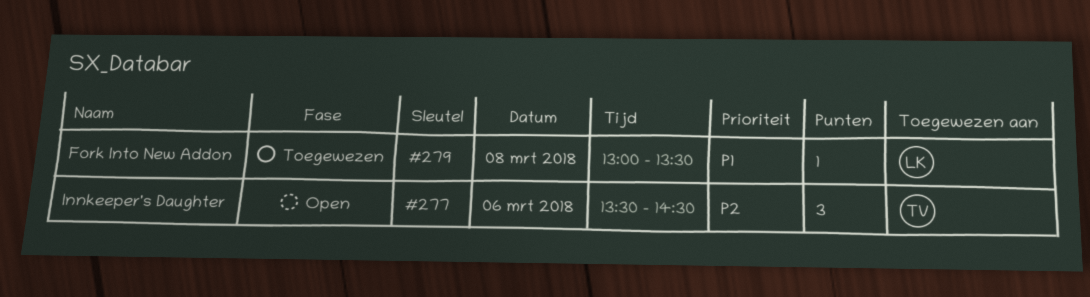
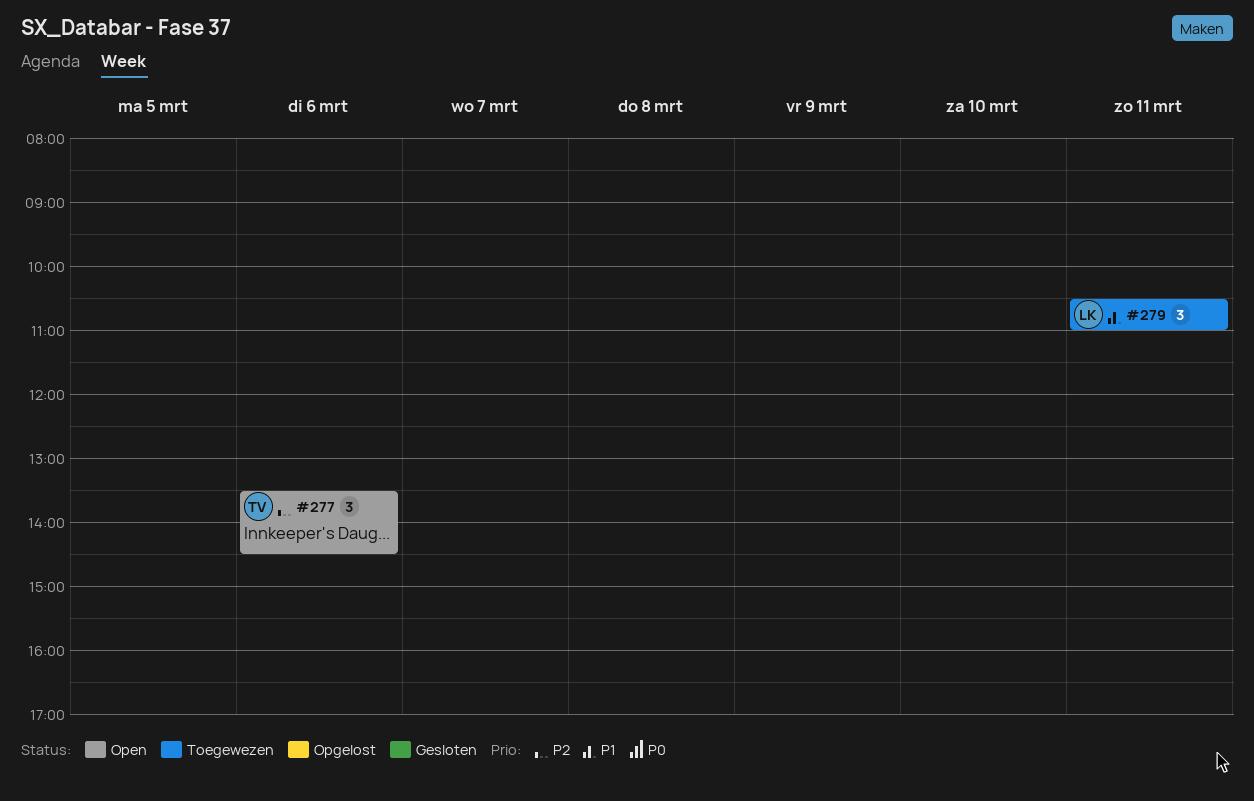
#279, estimate: 1 -> 3
#279, day: Mar 8 -> Mar 11
#279, begins: 13:00 -> 10:30
#279, ends: 13:30 -> 11:00

